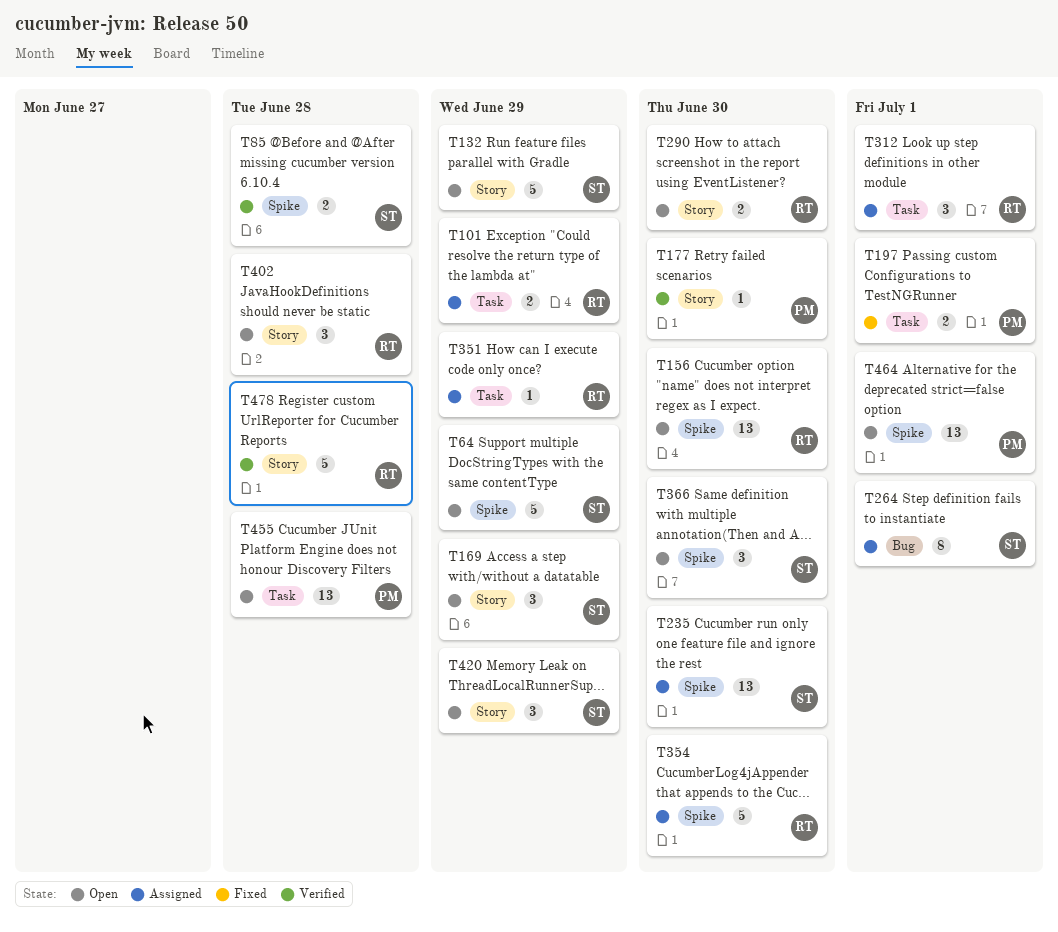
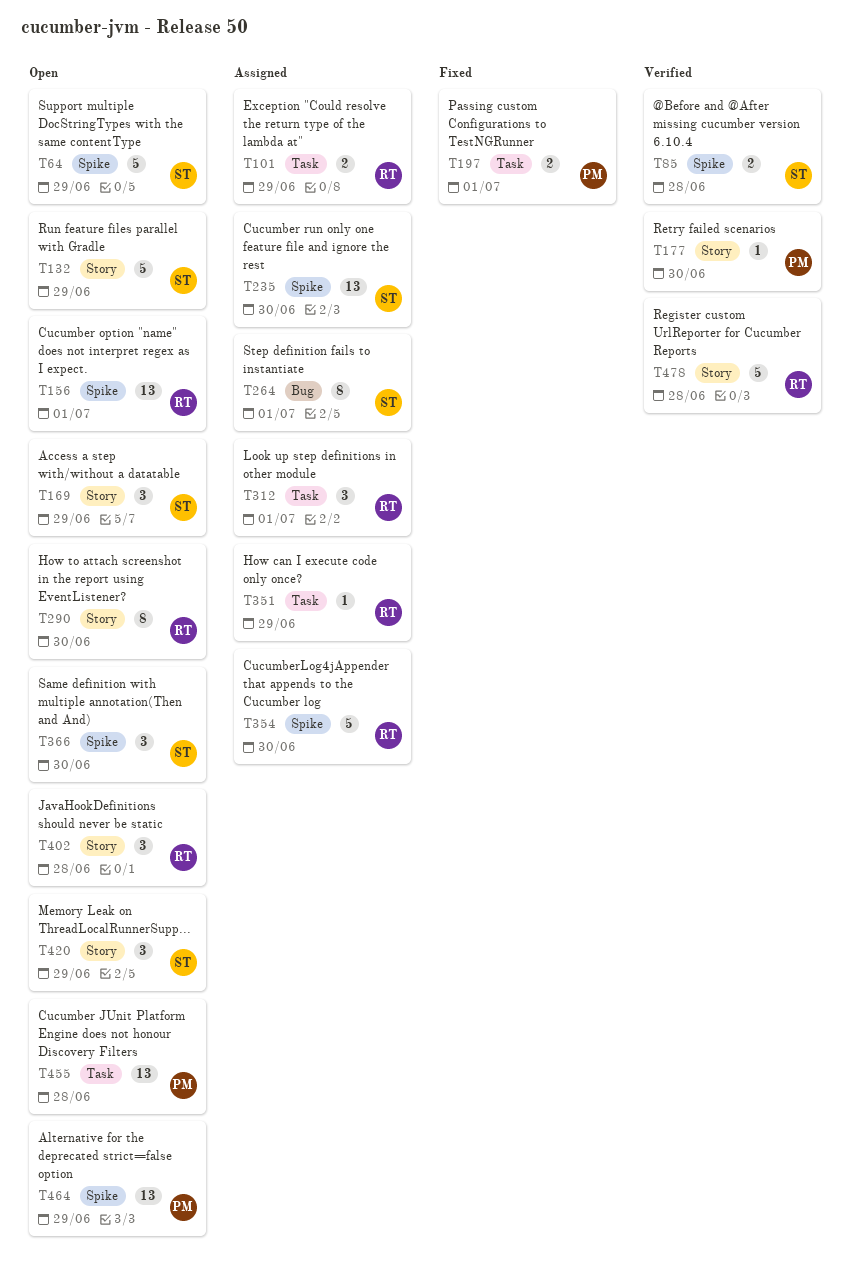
T156, due: Jun 30 -> Jul 1
T290, estimate: 2 -> 8
T464, due: Jul 1 -> Jun 29

